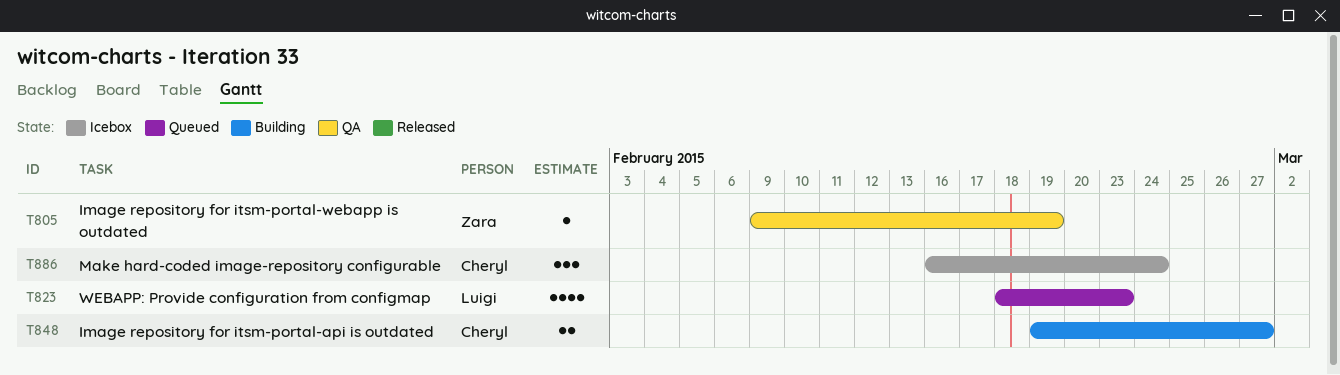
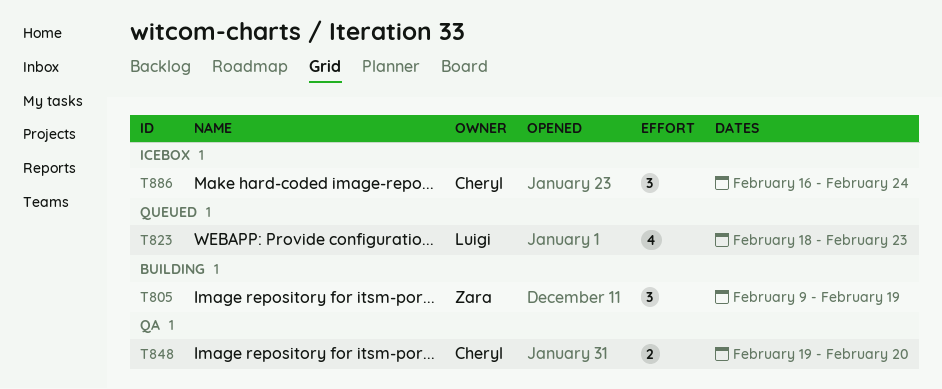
T805, status: QA -> Building
T805, estimate: 1 -> 3
T848, status: Building -> QA
T848, due: Feb 27 -> Feb 20

